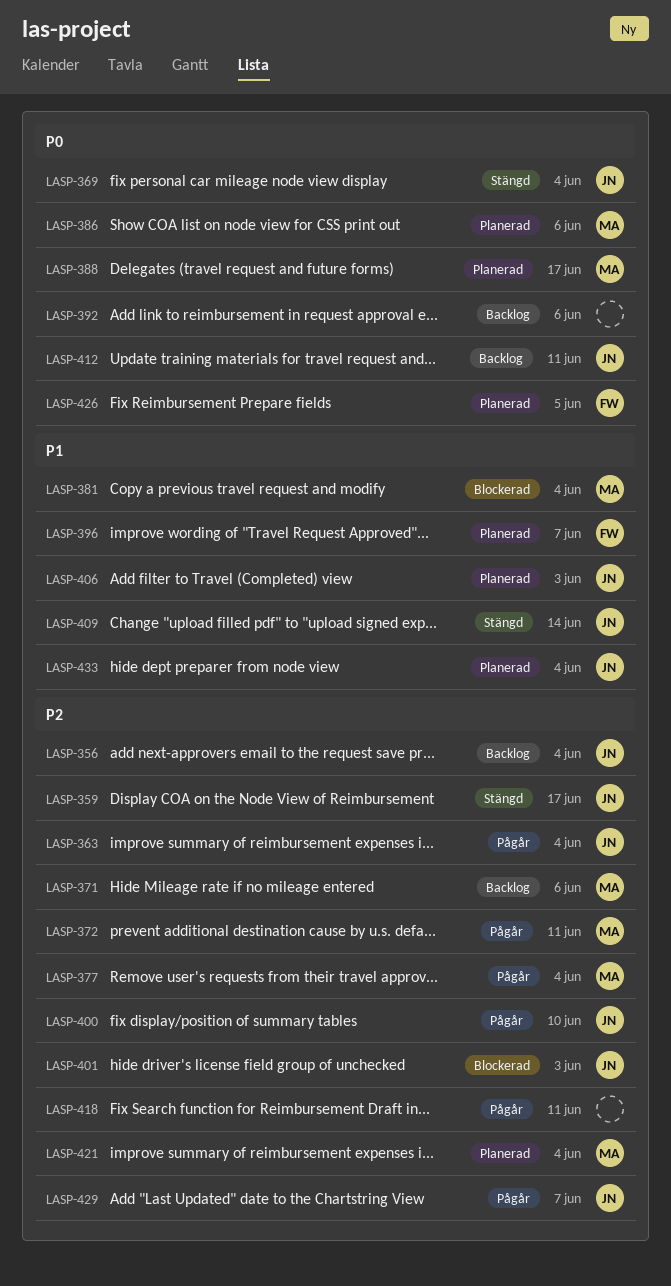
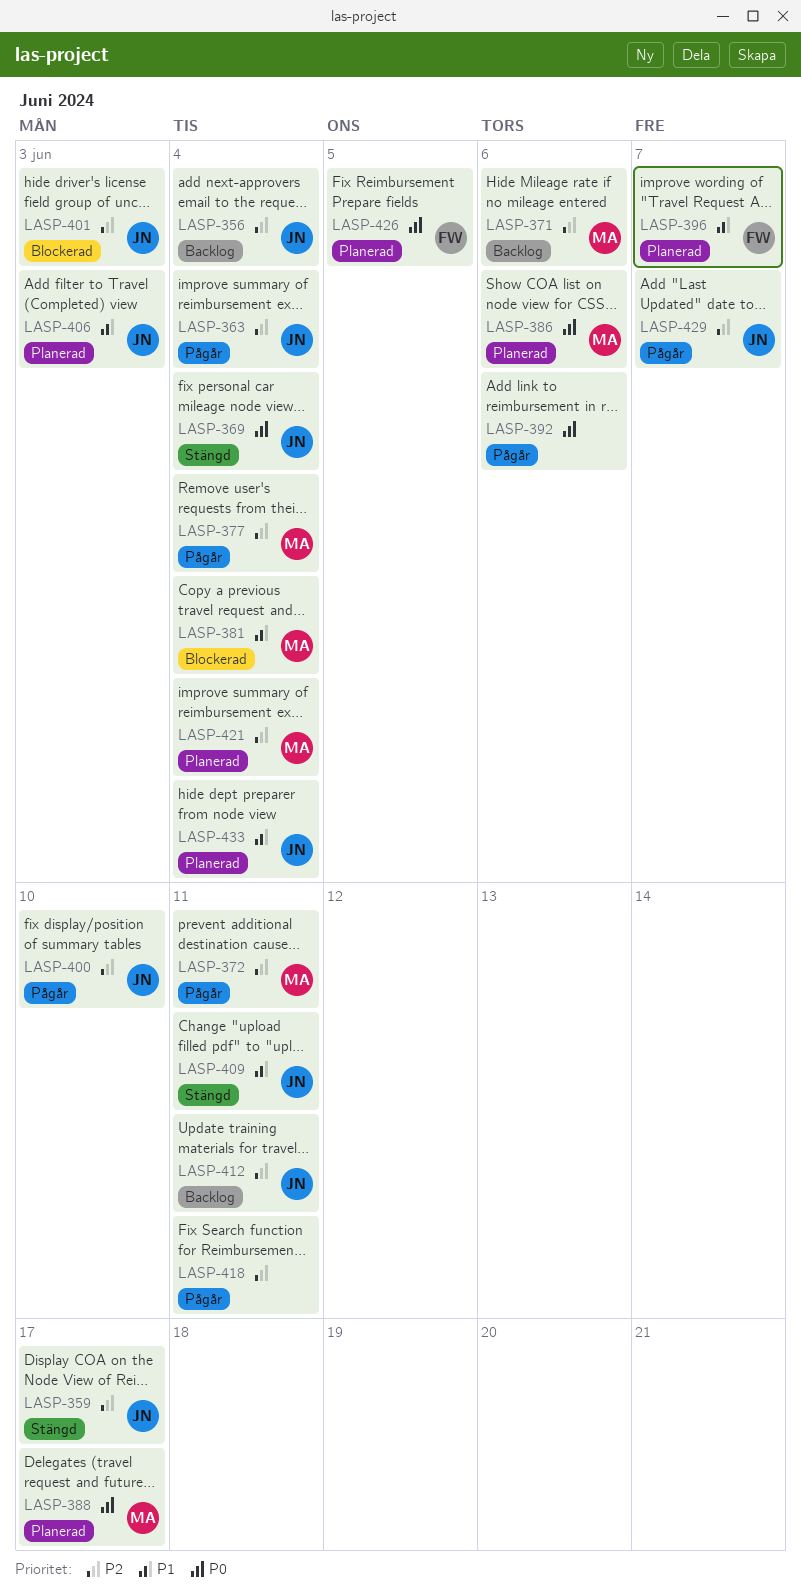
LASP-392, status: Backlog -> Pågår
LASP-409, due: Jun 14 -> Jun 11
LASP-412, priority: P0 -> P2

